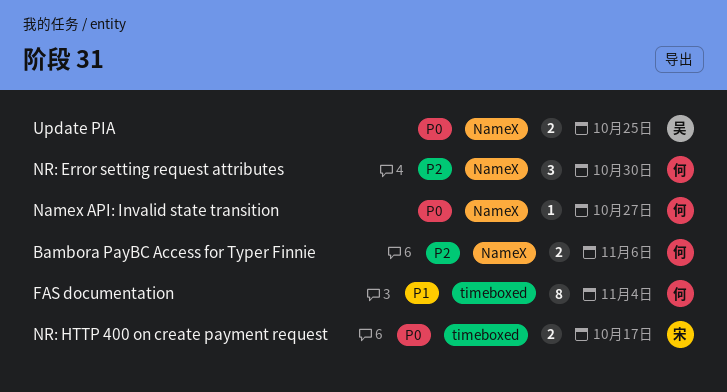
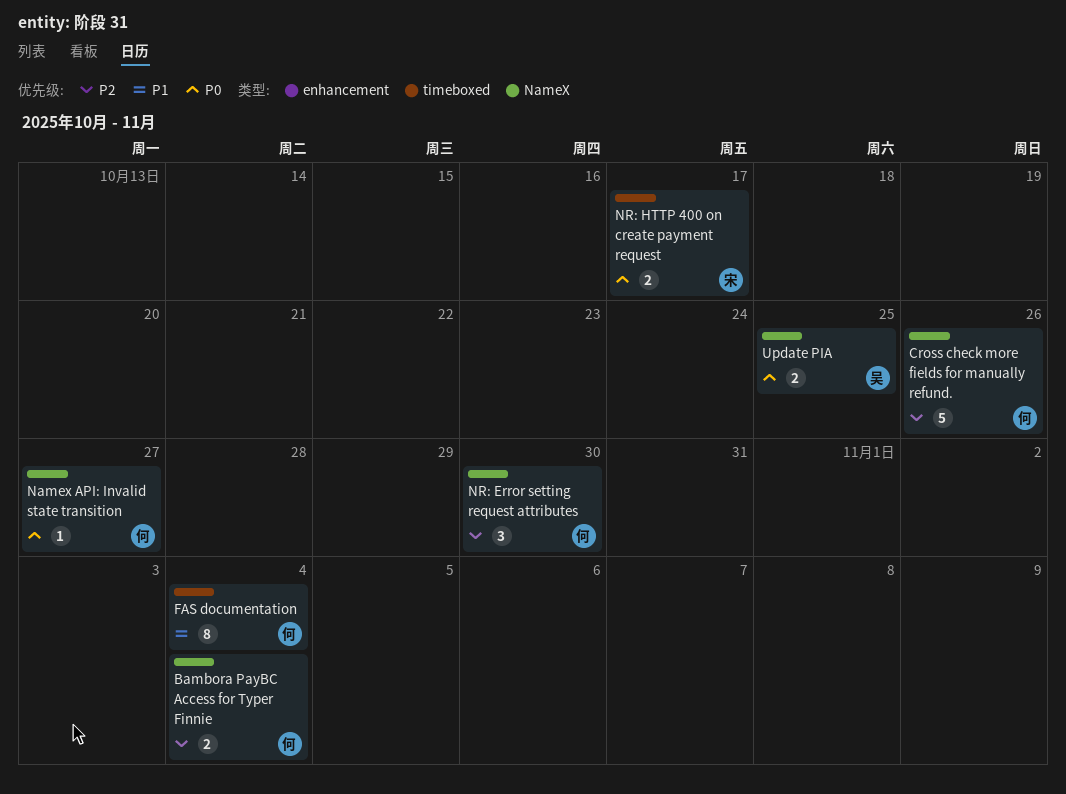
Bambora PayBC Access for Typer Finnie, due: Nov 6 -> Nov 4
Cross check more fields for manually refund.: none -> present

